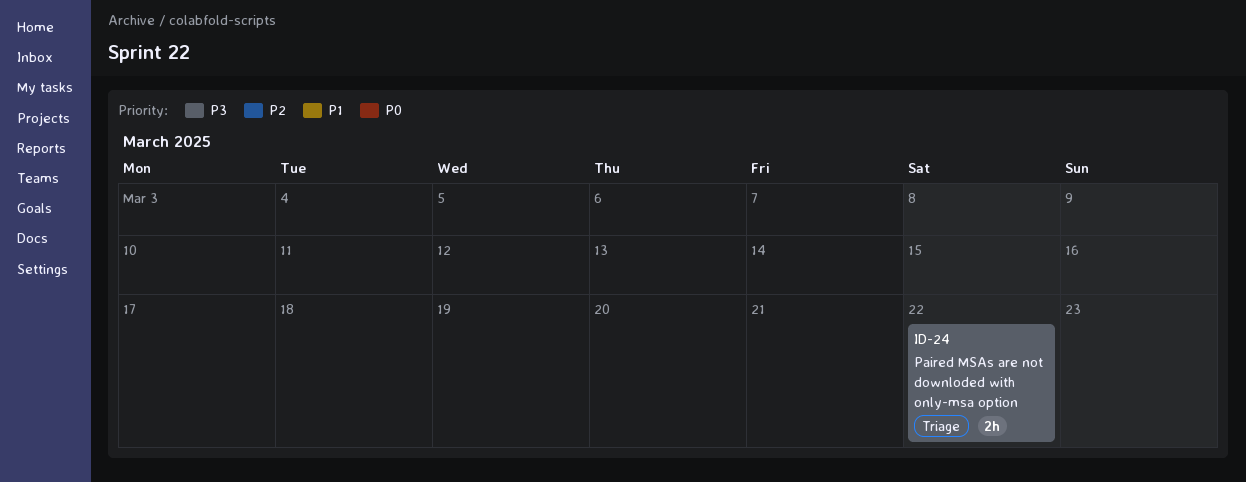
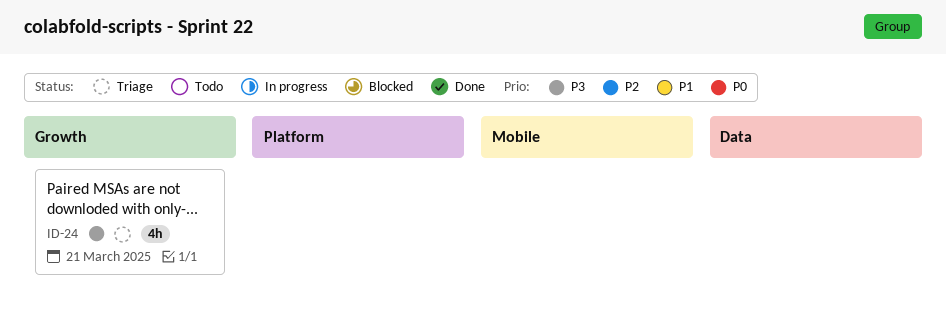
ID-24, estimate: 2h -> 4h
ID-24, due: Mar 22 -> Mar 21

